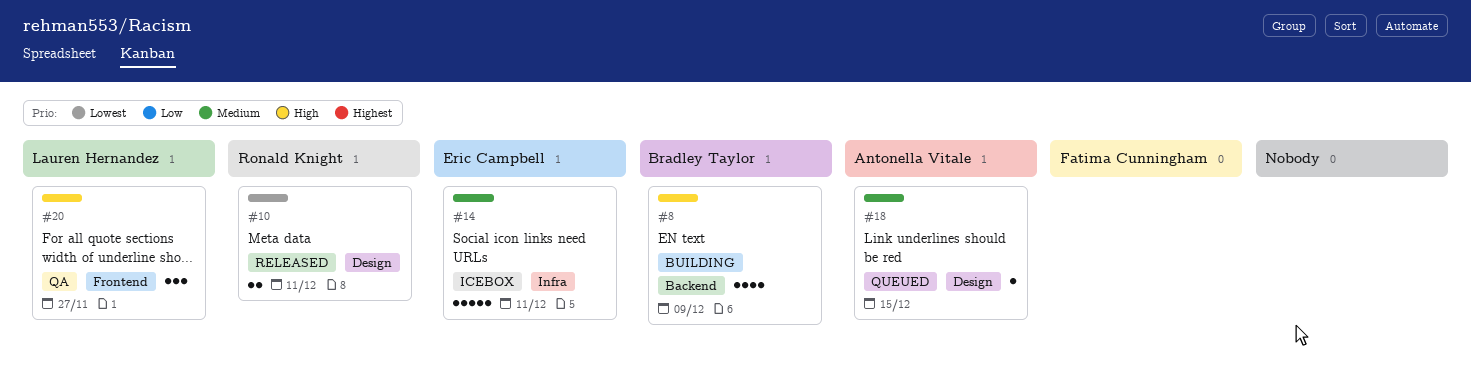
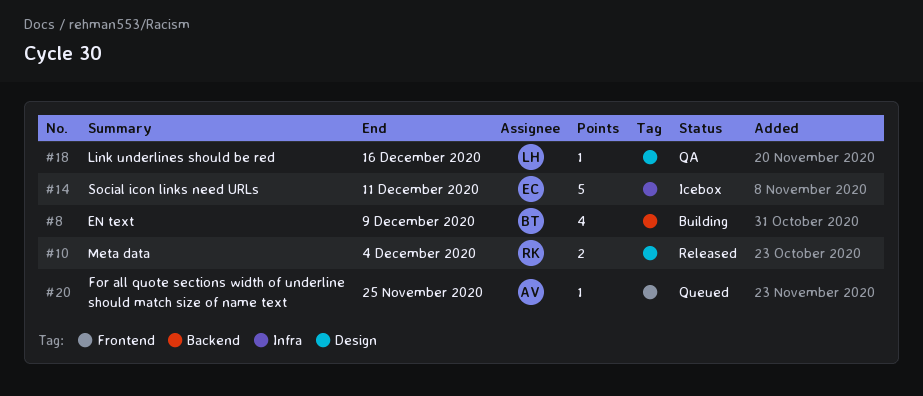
#10, due: Dec 11 -> Dec 4
#18, status: Queued -> QA
#18, owner: Antonella Vitale -> Lauren Hernandez
#18, due: Dec 15 -> Dec 16
#20, status: QA -> Queued
#20, owner: Lauren Hernandez -> Antonella Vitale
#20, estimate: 3 -> 1
#20, due: Nov 27 -> Nov 25

